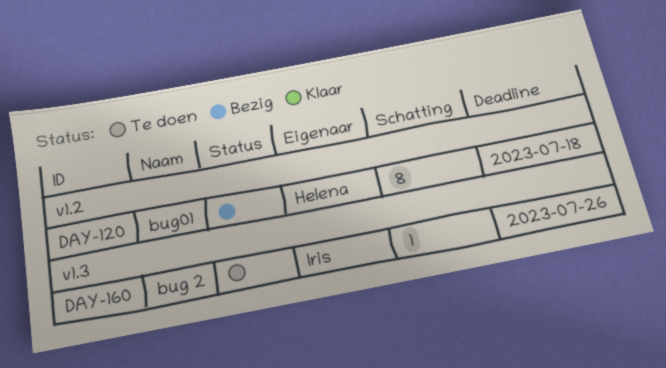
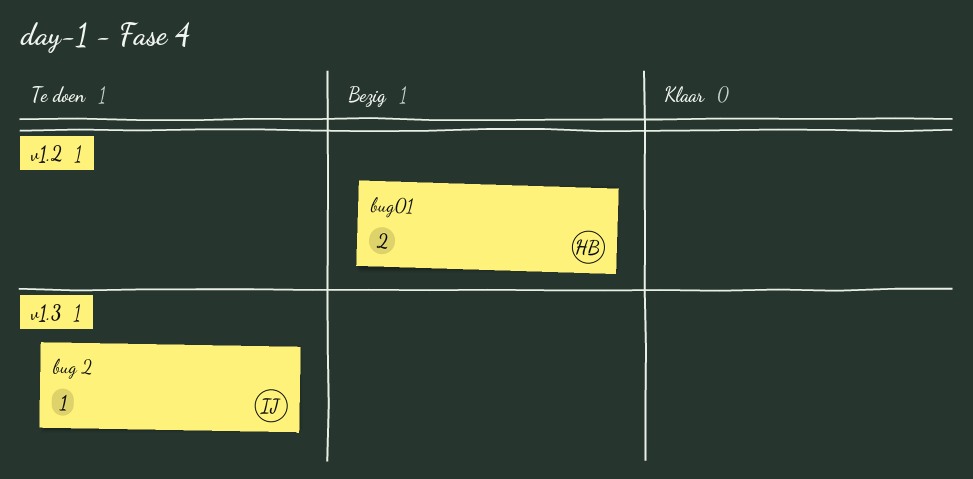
bug01, estimate: 8 -> 2

